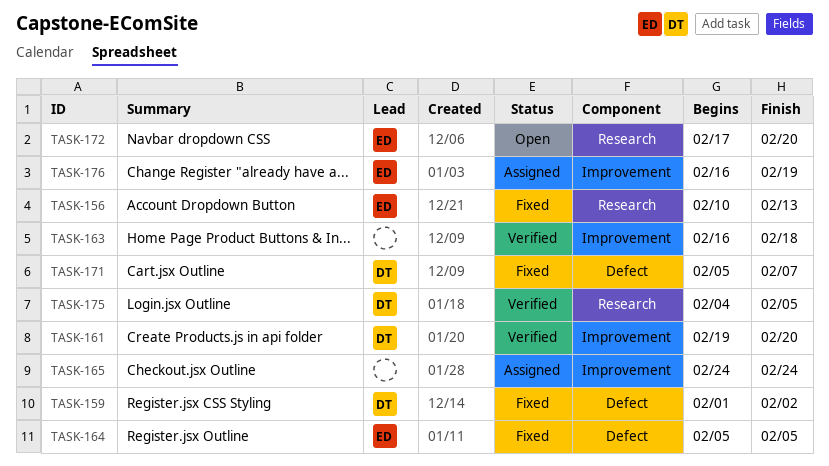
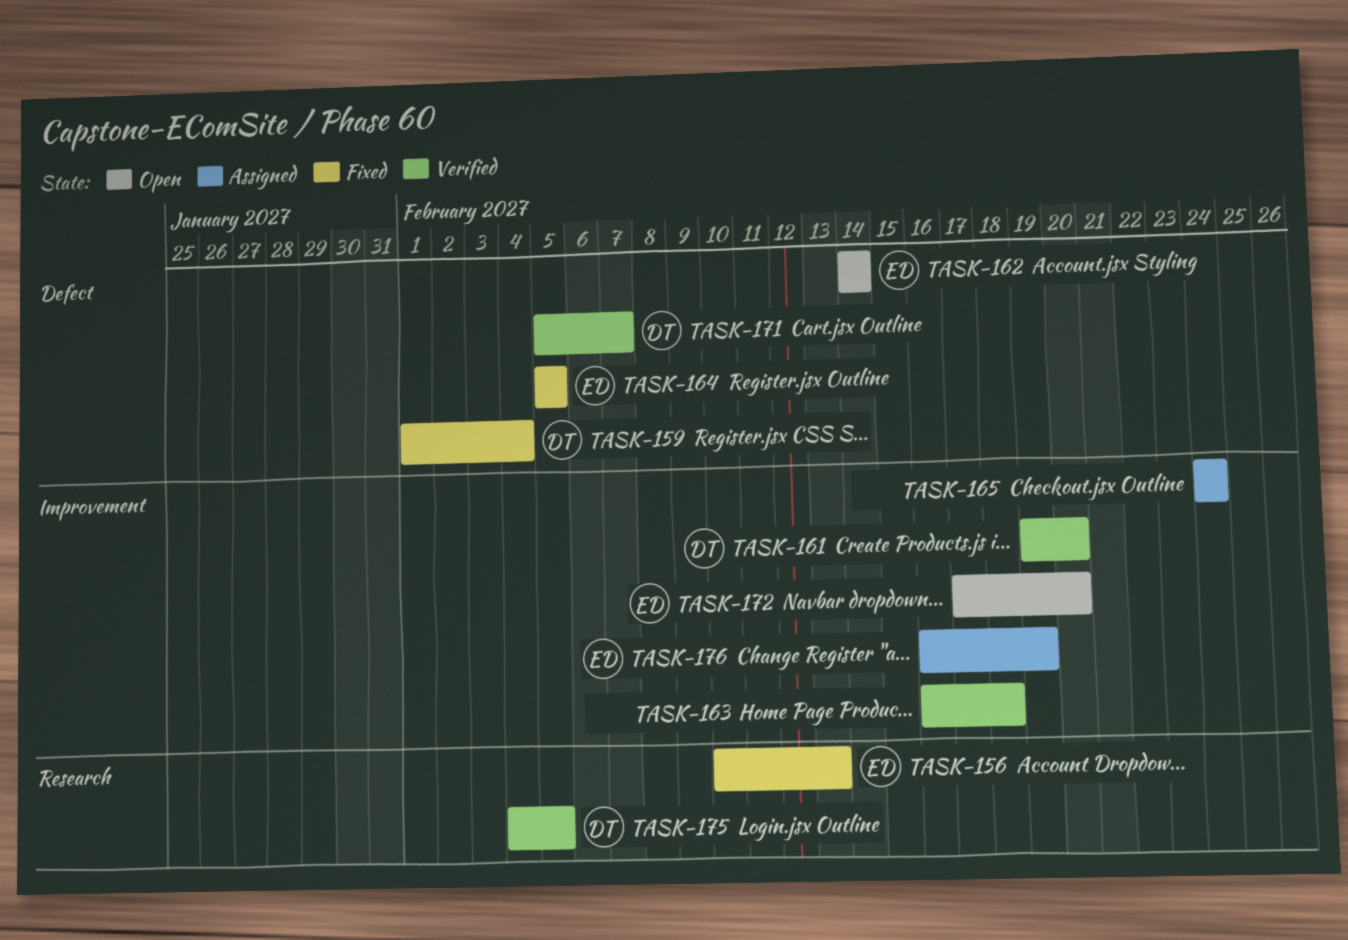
TASK-159, due: Feb 2 -> Feb 4
TASK-162: none -> present
TASK-171, status: Fixed -> Verified
TASK-172, label: Research -> Improvement

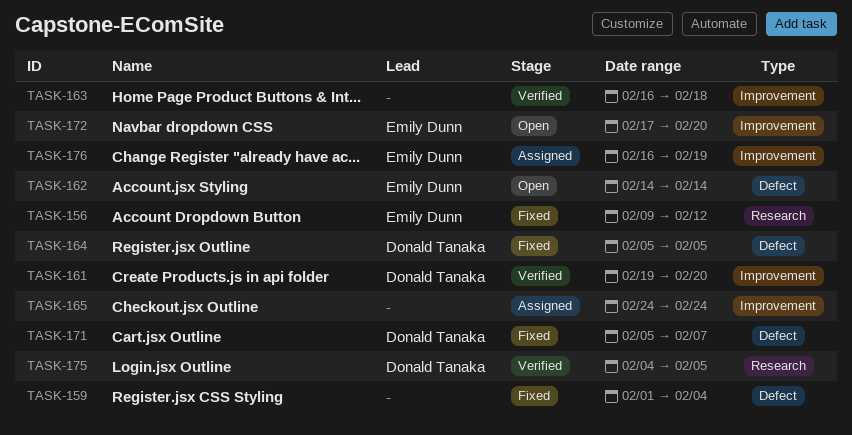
TASK-156, start: Feb 10 -> Feb 9
TASK-156, due: Feb 13 -> Feb 12
TASK-159, owner: Donald Tanaka -> none
TASK-164, owner: Emily Dunn -> Donald Tanaka
TASK-171, status: Verified -> Fixed

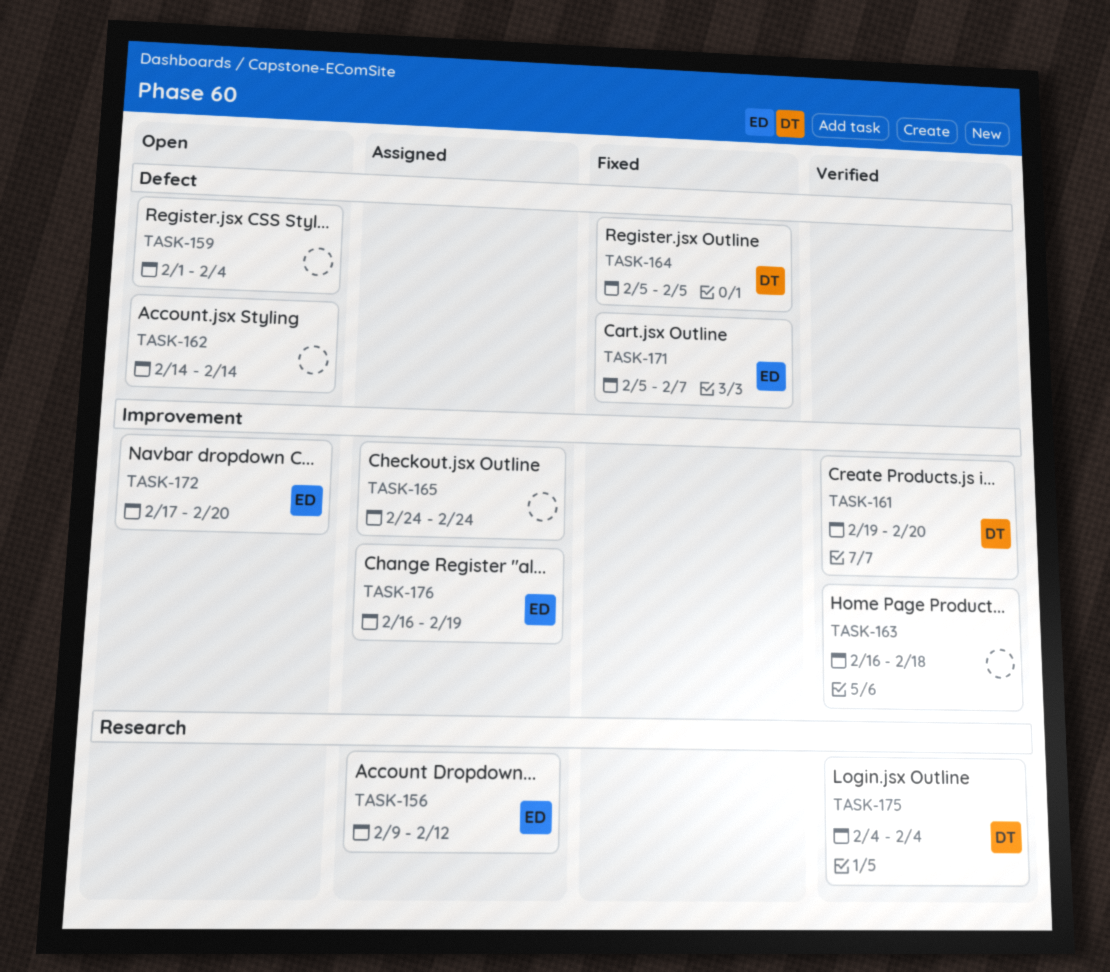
TASK-156, status: Fixed -> Assigned
TASK-159, status: Fixed -> Open
TASK-162, owner: Emily Dunn -> none
TASK-171, owner: Donald Tanaka -> Emily Dunn
TASK-175, due: Feb 5 -> Feb 4

